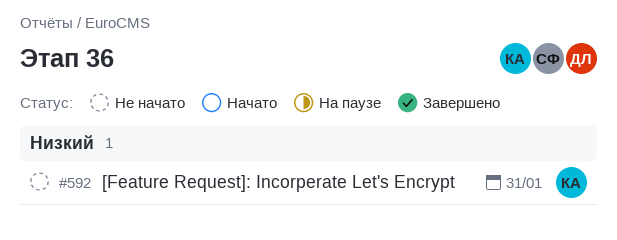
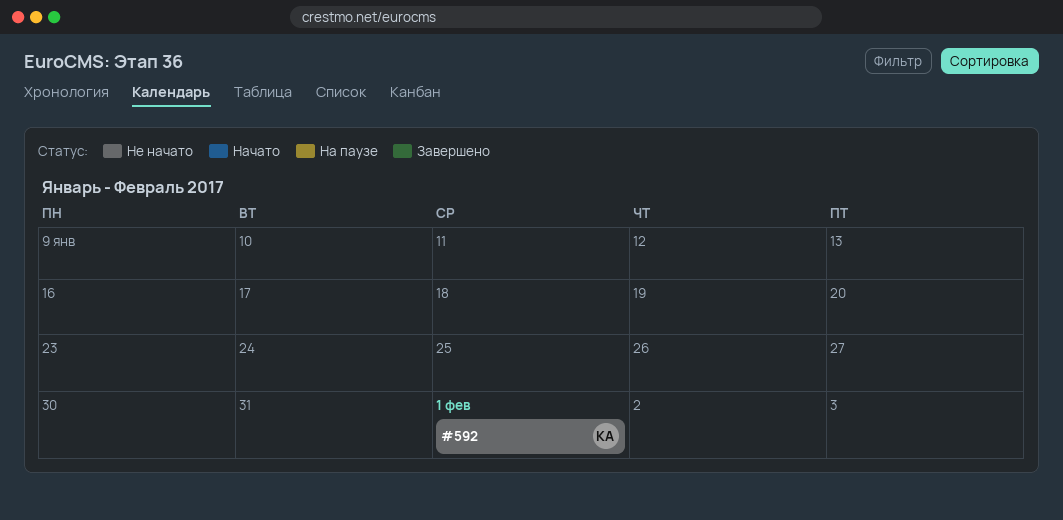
#592, due: Jan 31 -> Feb 1

